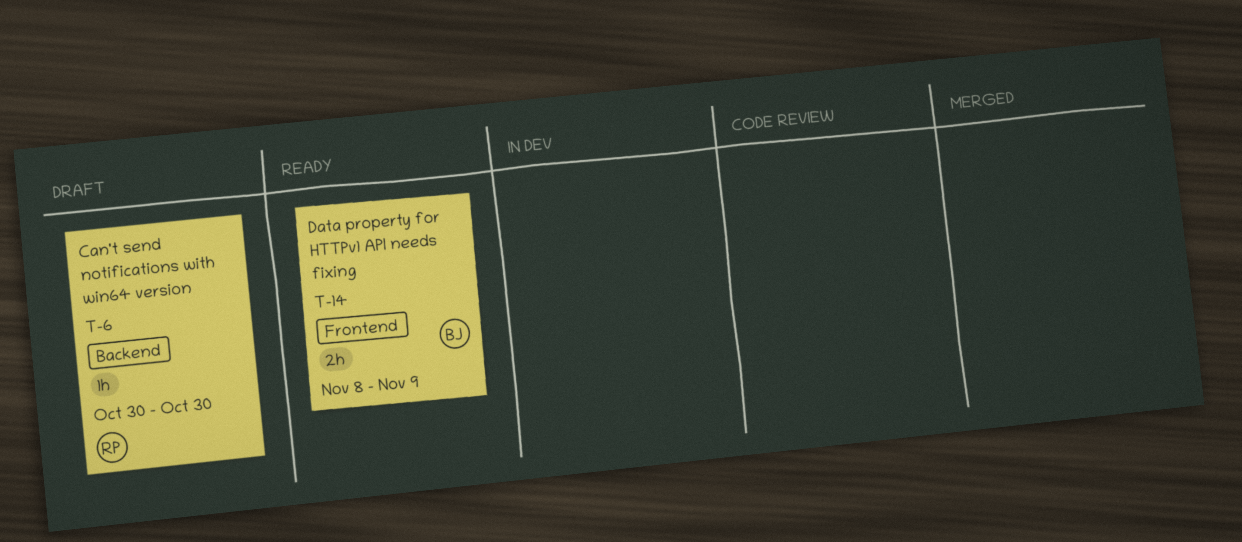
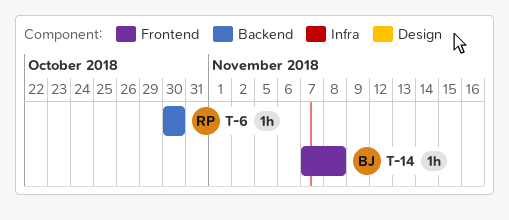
T-14, estimate: 2h -> 1h
T-14, start: Nov 8 -> Nov 7
T-14, due: Nov 9 -> Nov 8

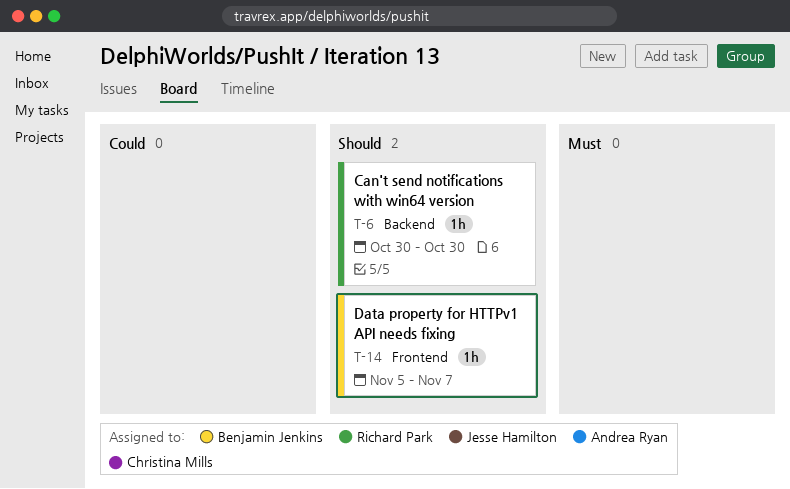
T-14, start: Nov 7 -> Nov 5
T-14, due: Nov 8 -> Nov 7

